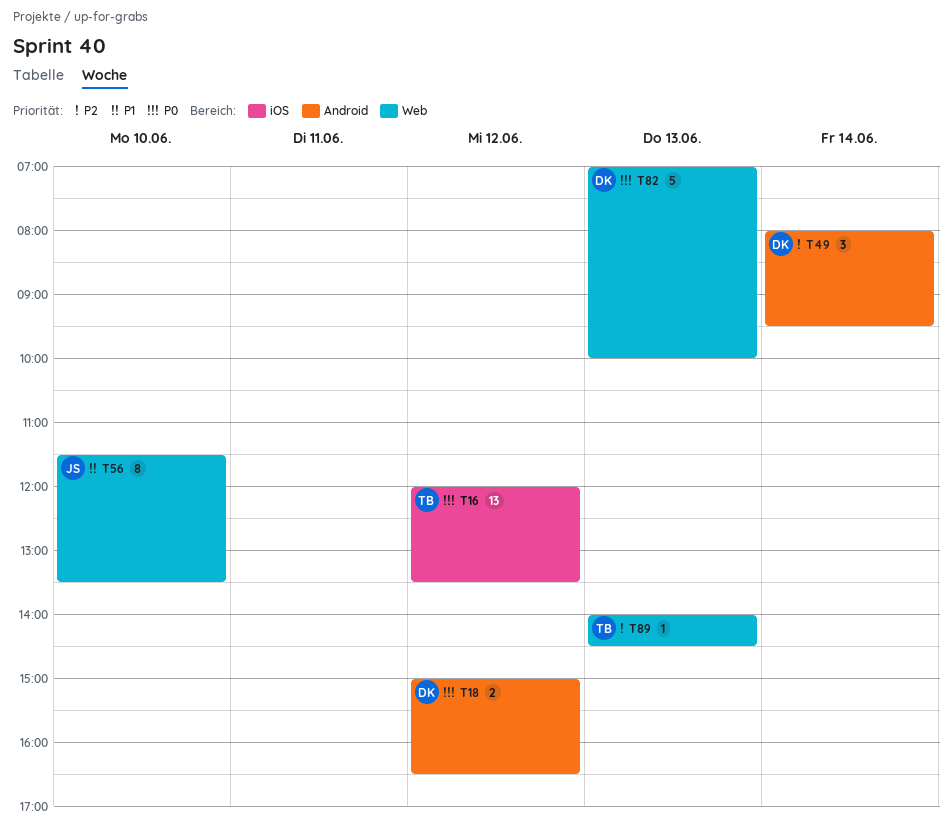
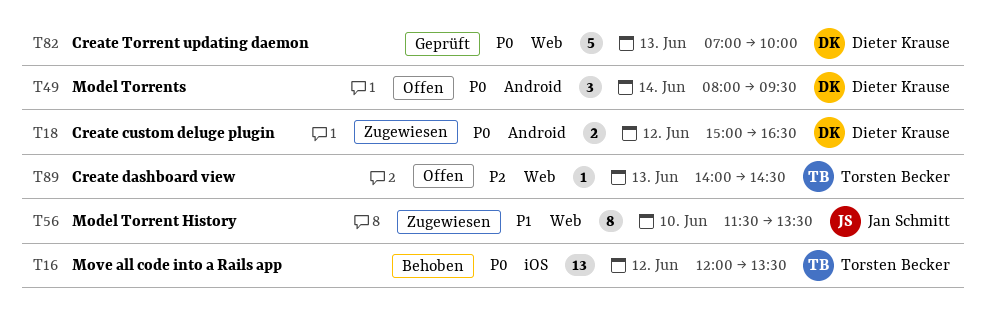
T49, priority: P2 -> P0

